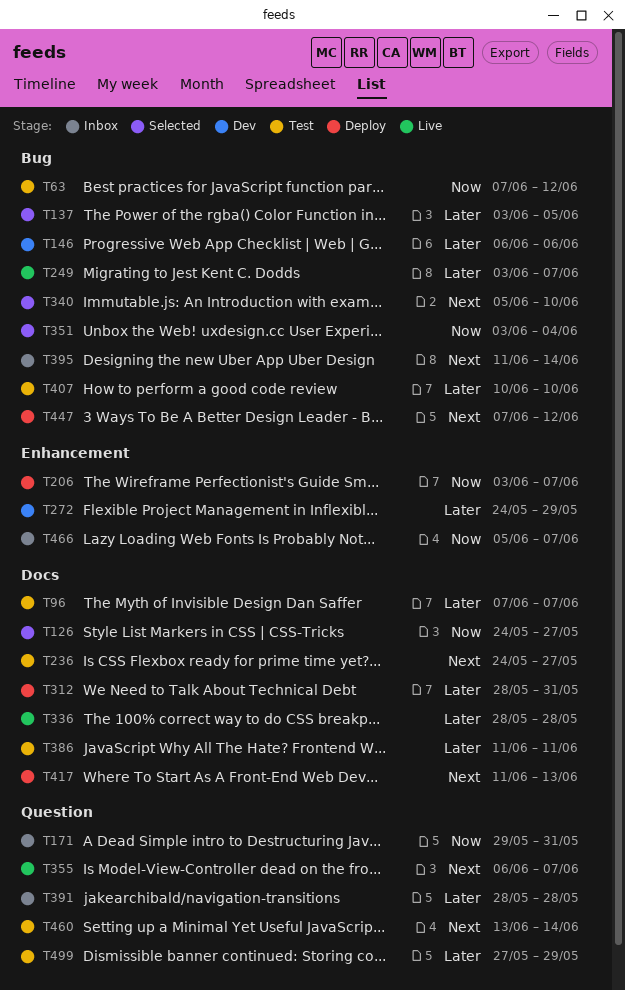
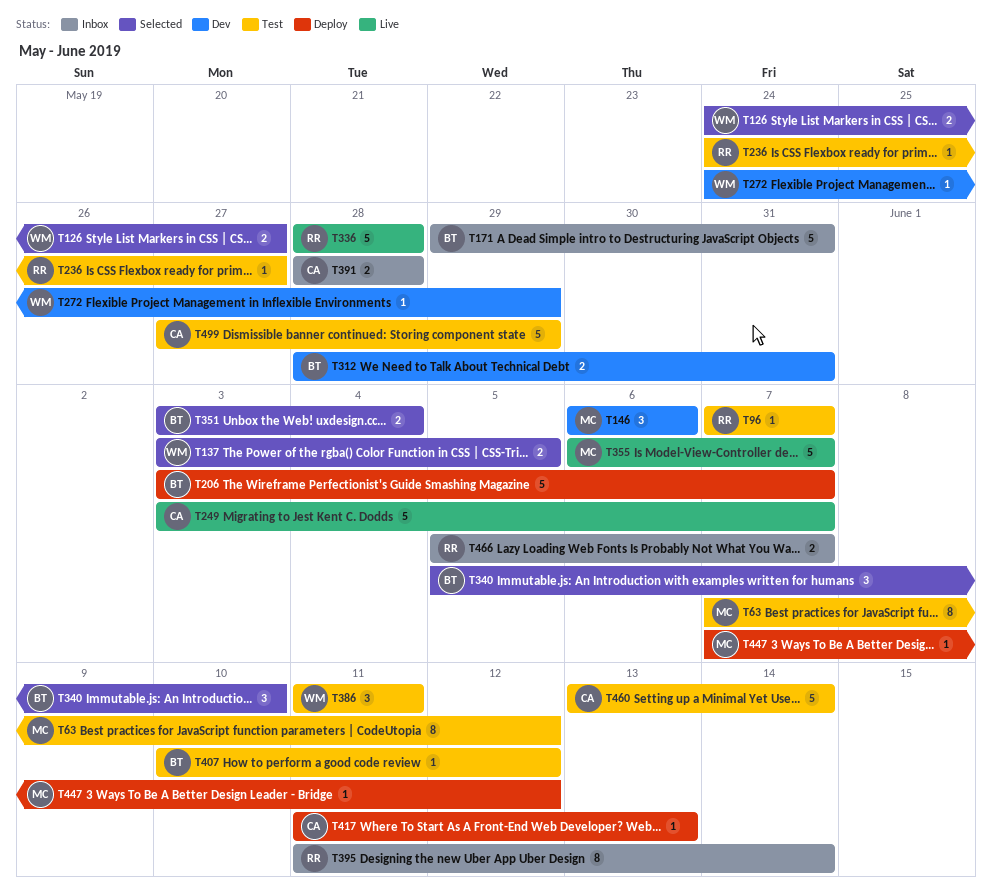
T312, status: Deploy -> Dev
T407, due: Jun 10 -> Jun 12

